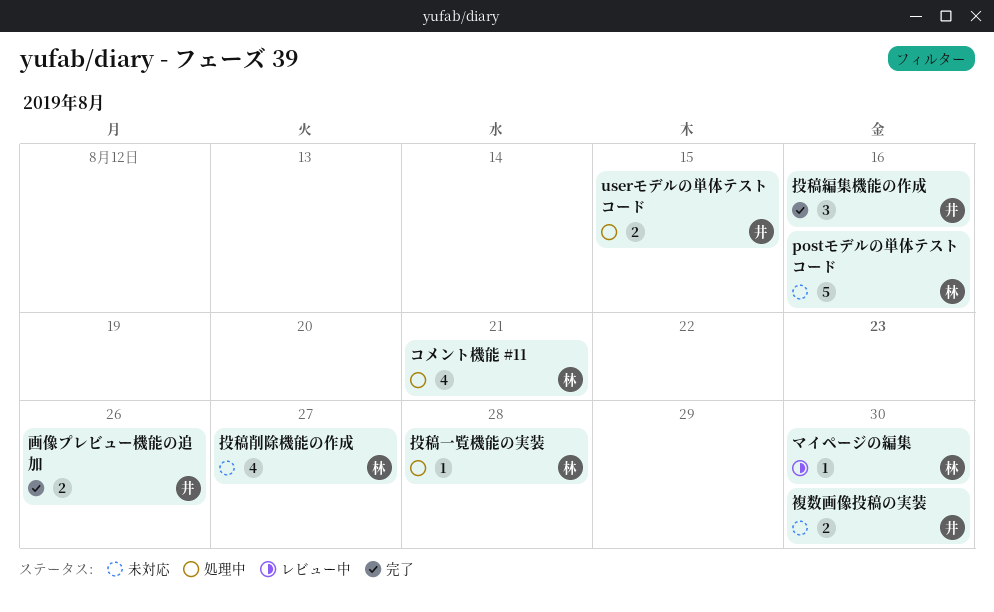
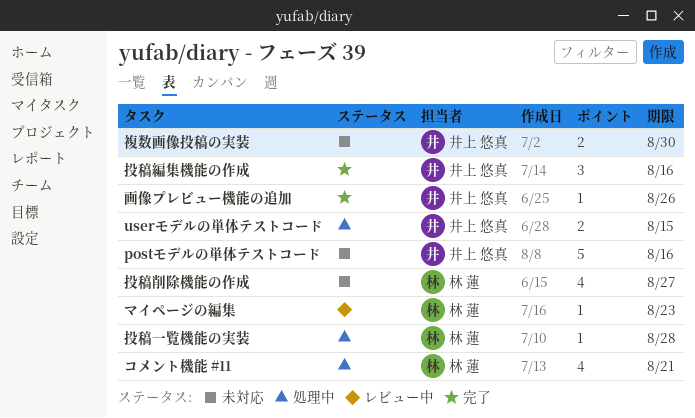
postモデルの単体テストコード, owner: 林 蓮 -> 井上 悠真
マイページの編集, due: Aug 30 -> Aug 23
画像プレビュー機能の追加, estimate: 2 -> 1

